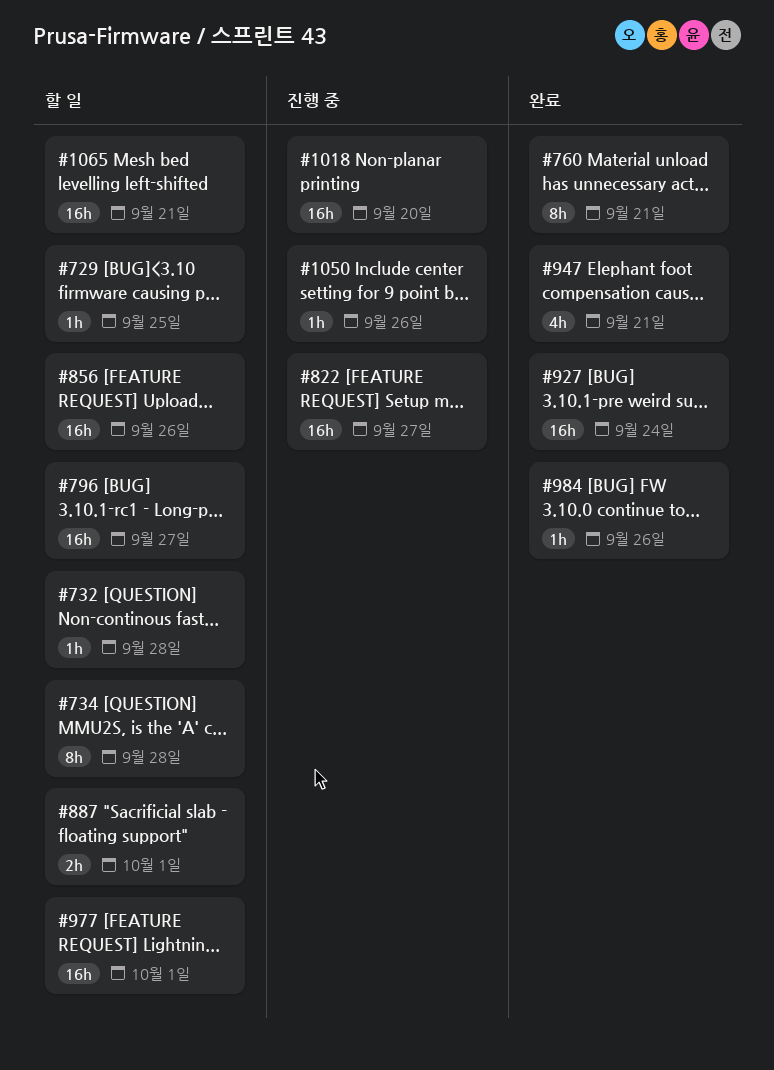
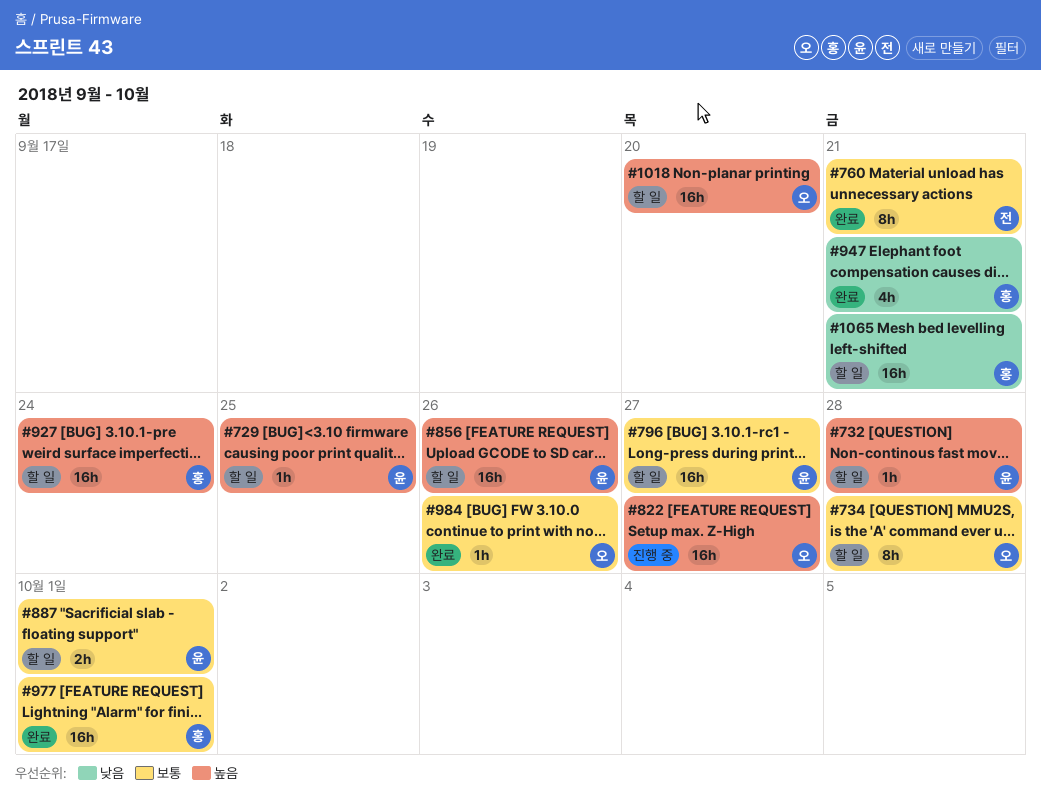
#927, status: 완료 -> 할 일
#977, status: 할 일 -> 완료
#1018, status: 진행 중 -> 할 일
#1050: present -> none

